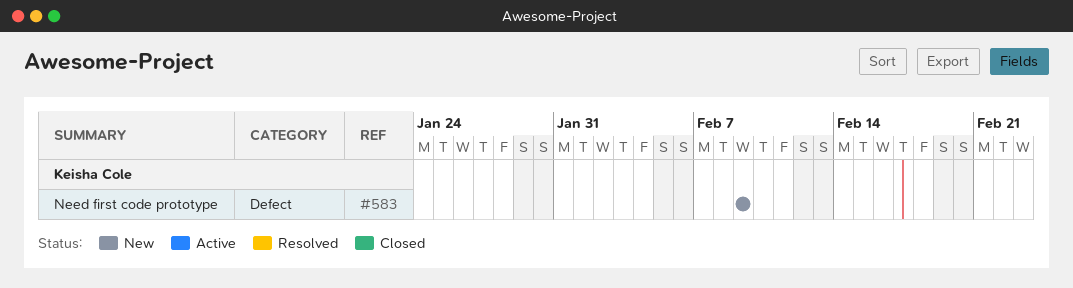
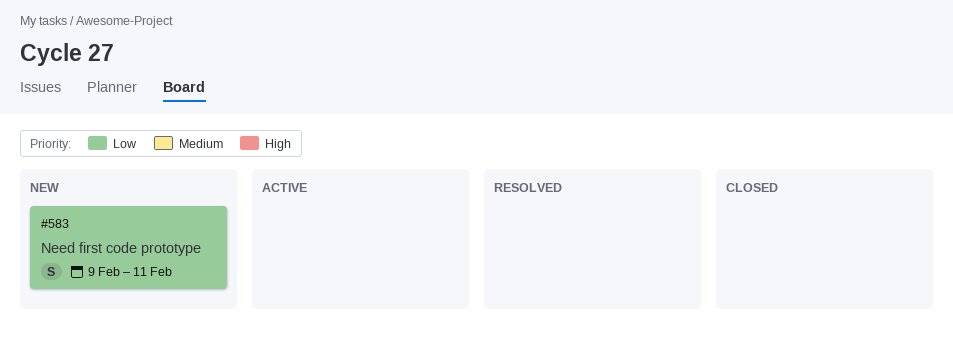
#583, due: Feb 9 -> Feb 11

